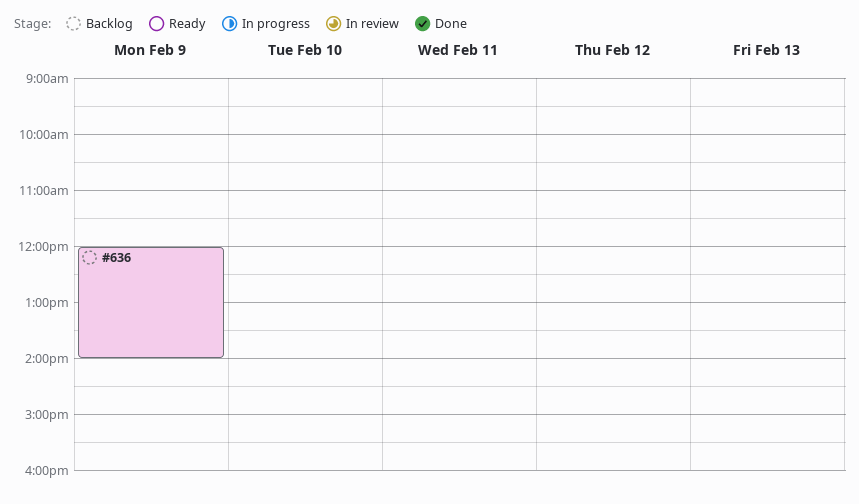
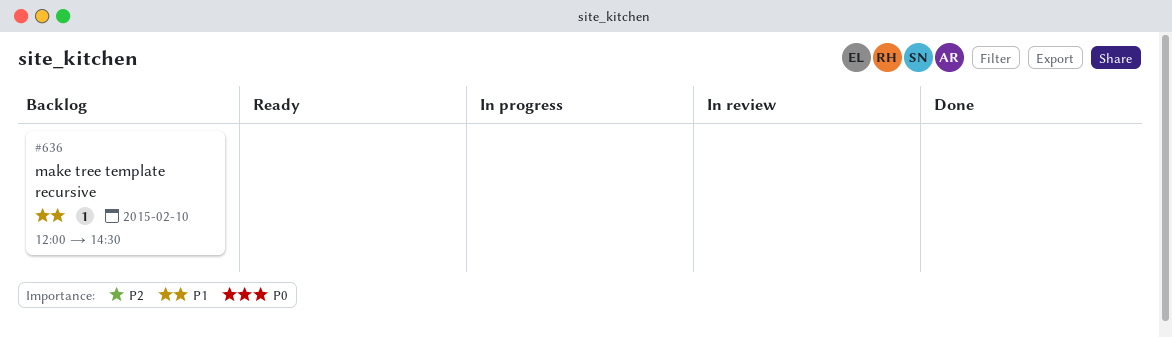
#636, day: Feb 9 -> Feb 10
#636, ends: 14:00 -> 14:30

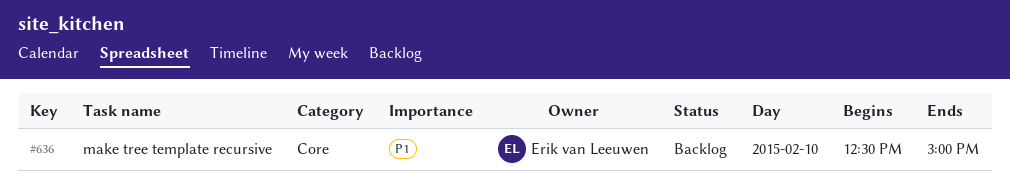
#636, begins: 12:00 -> 12:30
#636, ends: 14:30 -> 15:00

